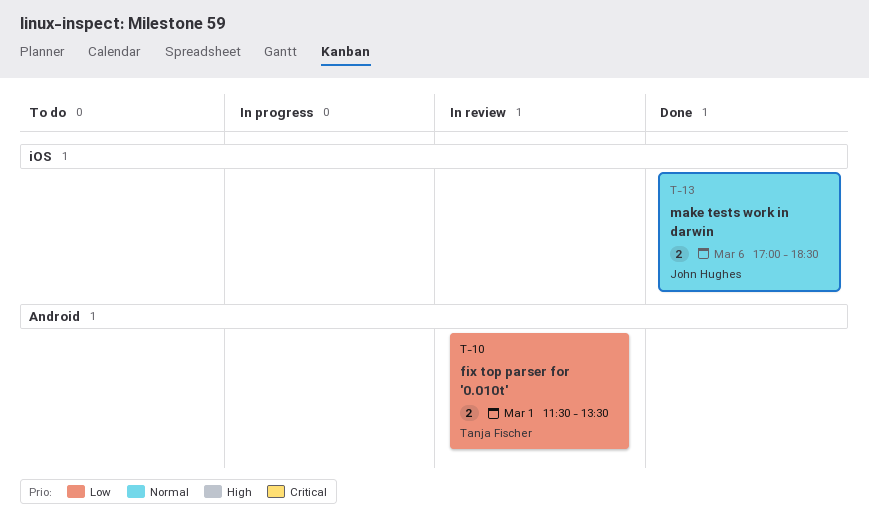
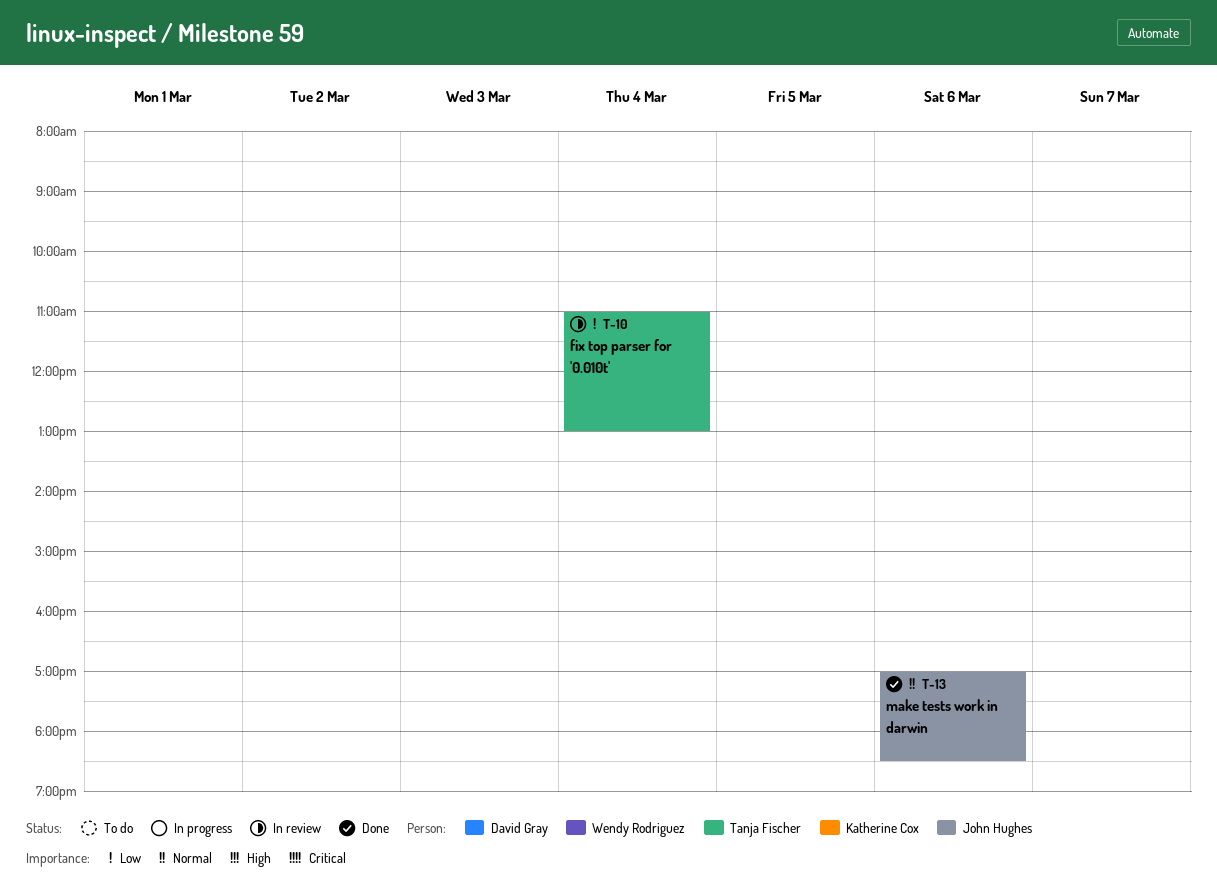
T-10, day: Mar 1 -> Mar 4
T-10, begins: 11:30 -> 11:00
T-10, ends: 13:30 -> 13:00

